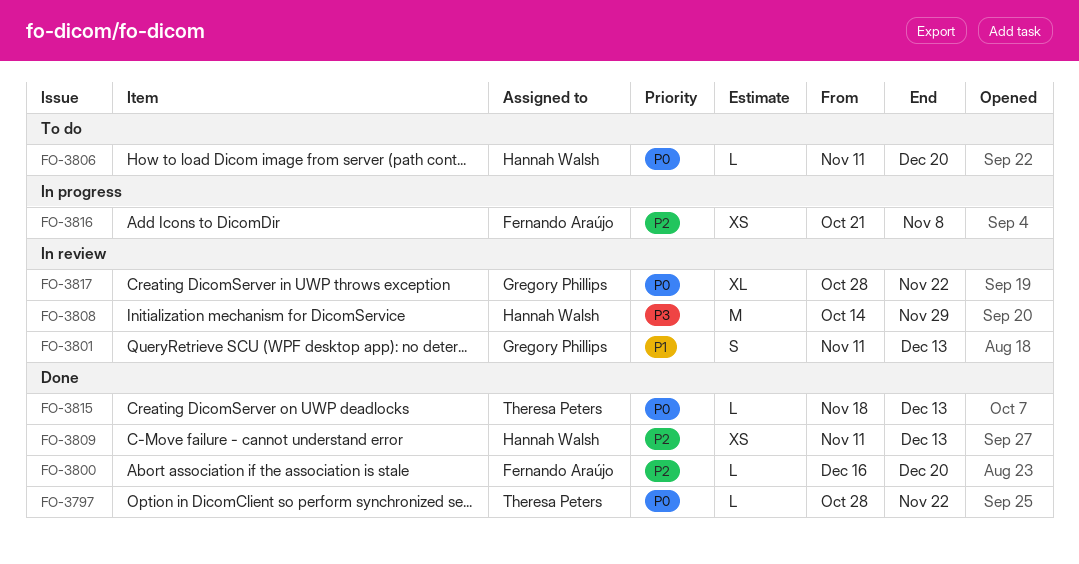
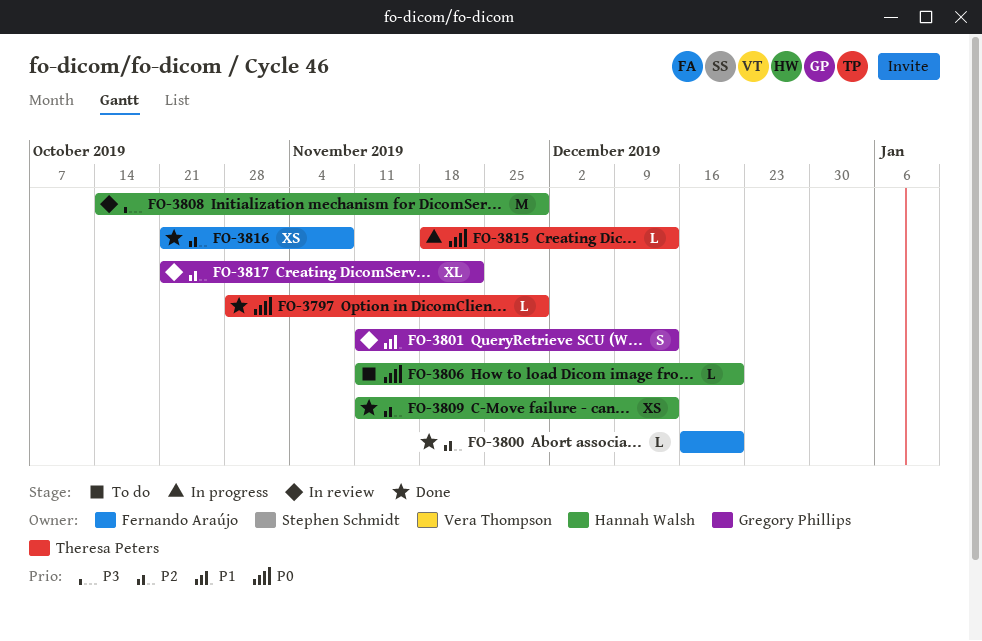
FO-3797, due: Nov 22 -> Nov 29
FO-3815, status: Done -> In progress
FO-3816, status: In progress -> Done
FO-3817, priority: P0 -> P2
FO-3817, start: Oct 28 -> Oct 21

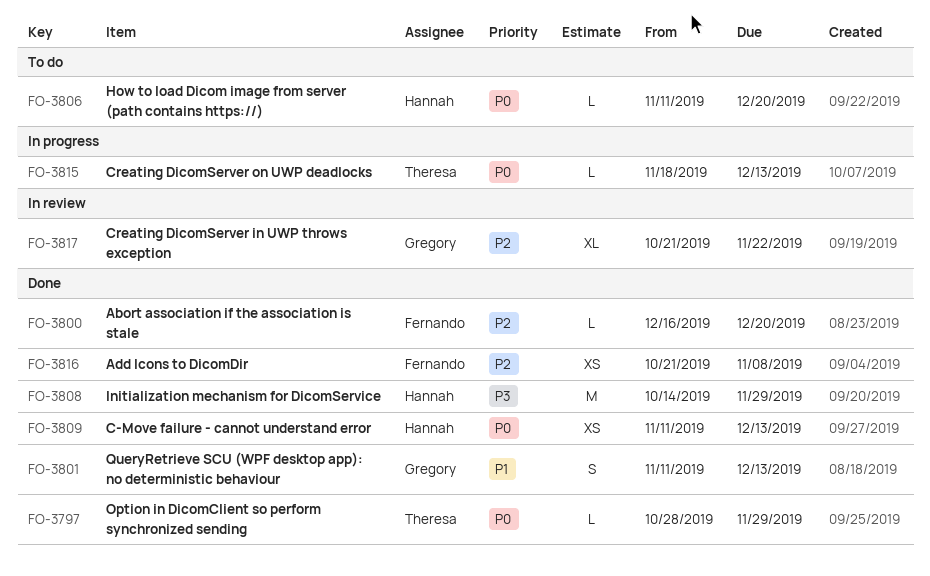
FO-3801, status: In review -> Done
FO-3808, status: In review -> Done
FO-3809, priority: P2 -> P0

